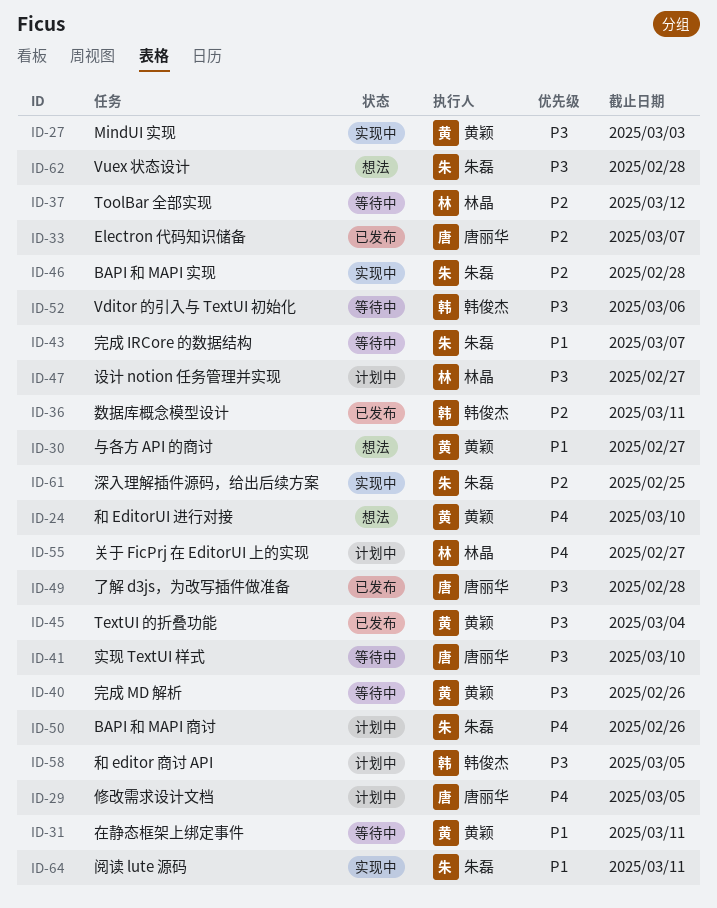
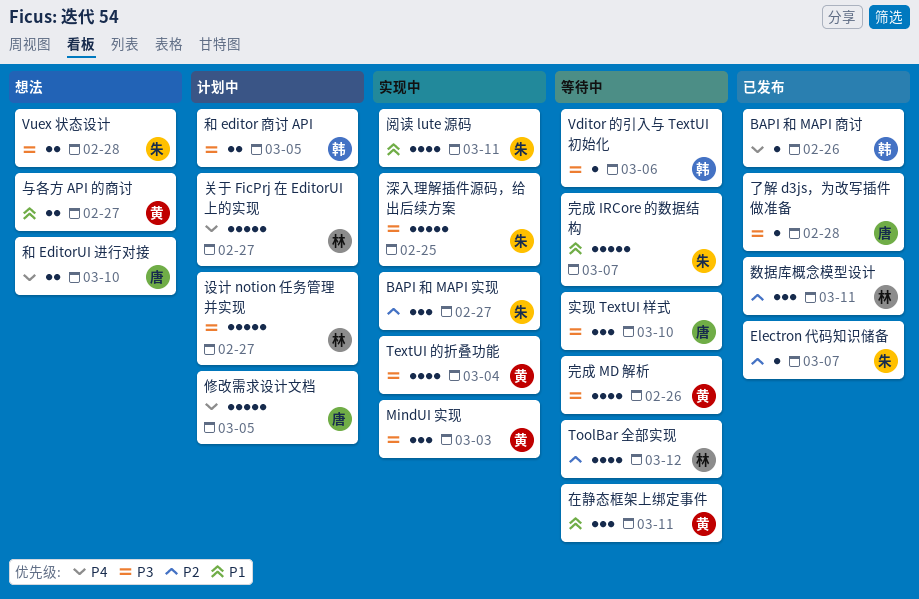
BAPI 和 MAPI 商讨, status: 计划中 -> 已发布
BAPI 和 MAPI 商讨, owner: 朱磊 -> 韩俊杰
BAPI 和 MAPI 实现, due: Feb 28 -> Feb 27
Electron 代码知识储备, owner: 唐丽华 -> 朱磊
TextUI 的折叠功能, status: 已发布 -> 实现中
和 EditorUI 进行对接, owner: 黄颖 -> 唐丽华
数据库概念模型设计, owner: 韩俊杰 -> 林晶
深入理解插件源码，给出后续方案, priority: P2 -> P3

